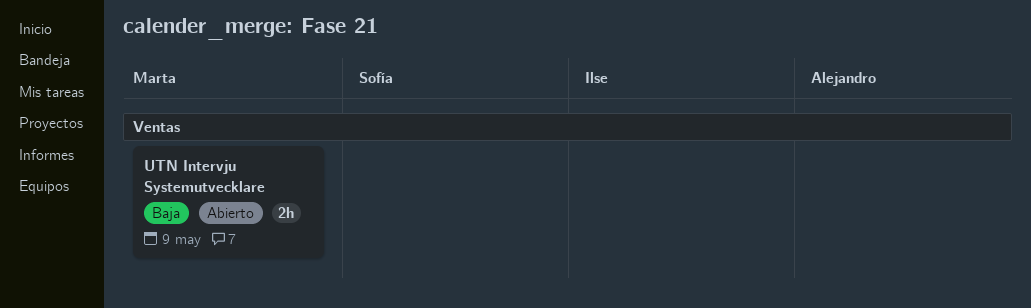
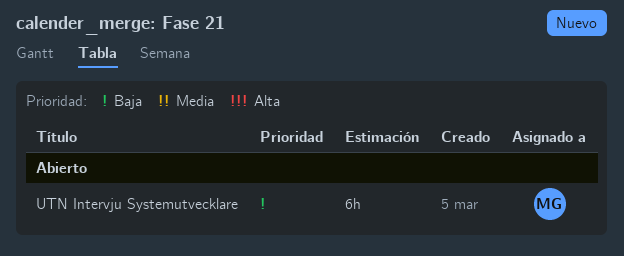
UTN Intervju Systemutvecklare, estimate: 2h -> 6h

